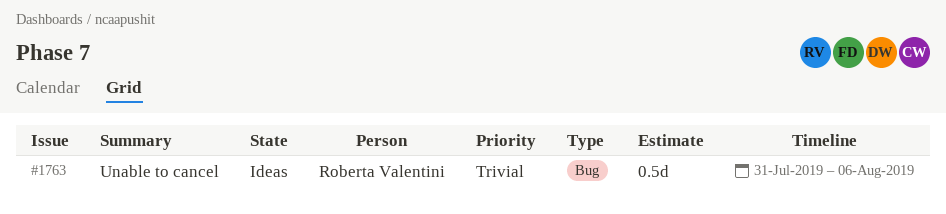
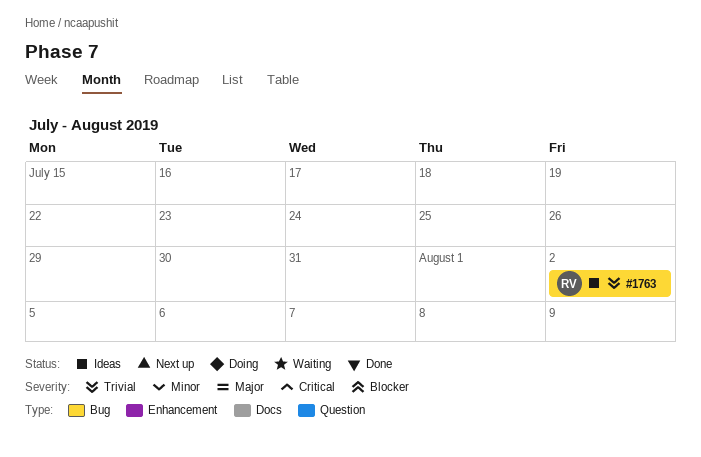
#1763, start: Jul 31 -> Aug 2
#1763, due: Aug 6 -> Aug 2

